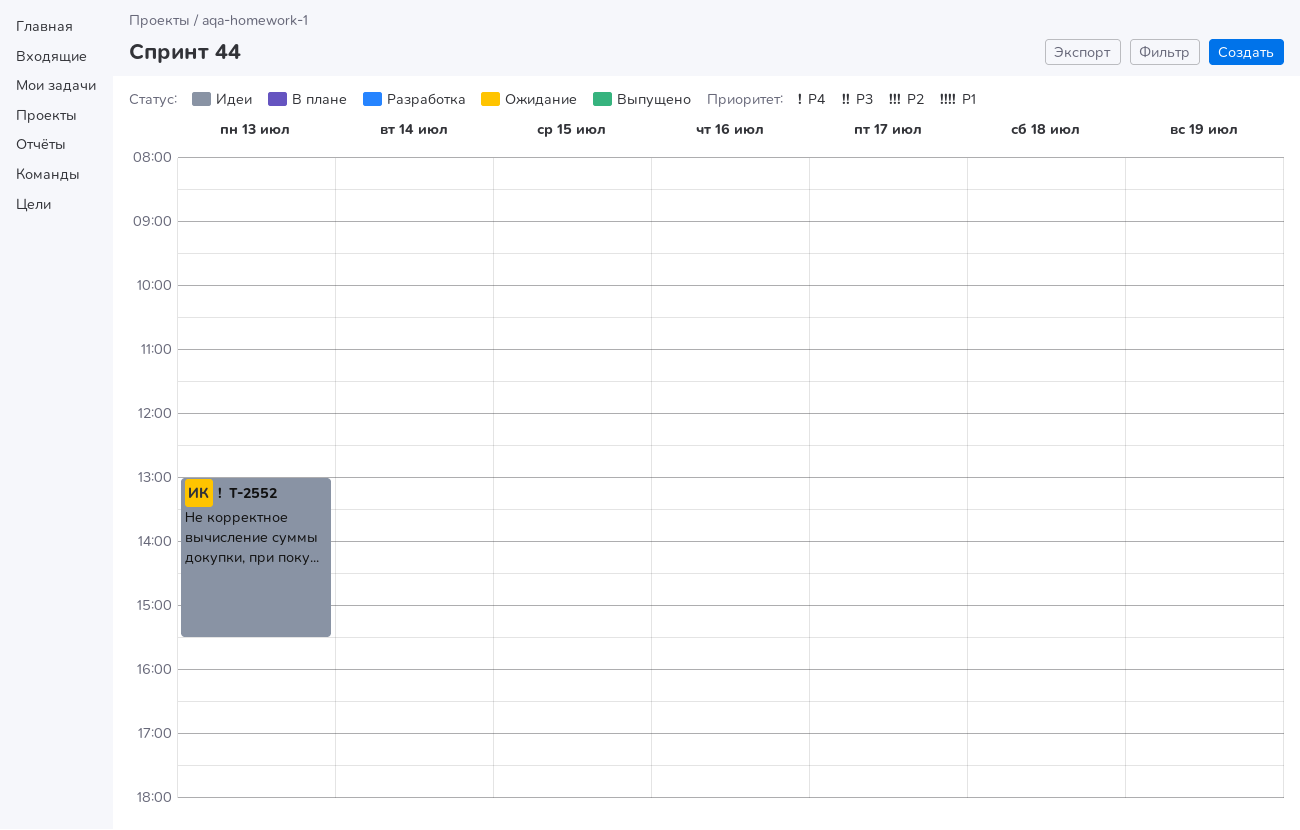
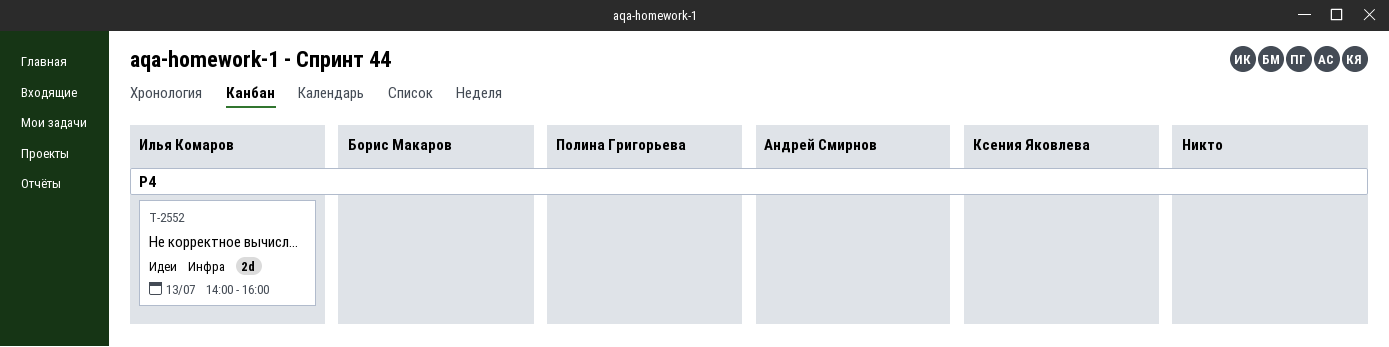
T-2552, begins: 13:00 -> 14:00
T-2552, ends: 15:30 -> 16:00

